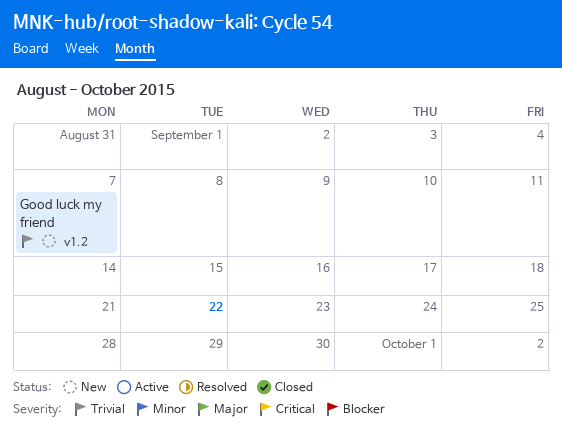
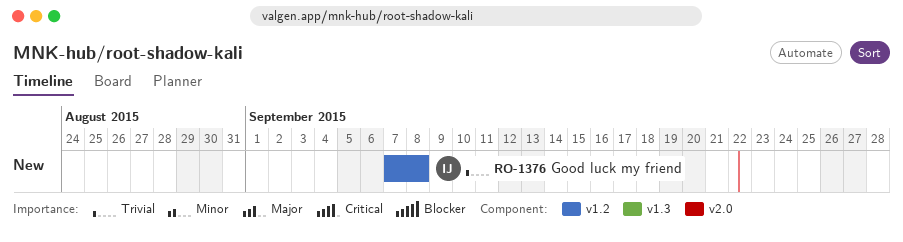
Good luck my friend, due: Sep 7 -> Sep 8

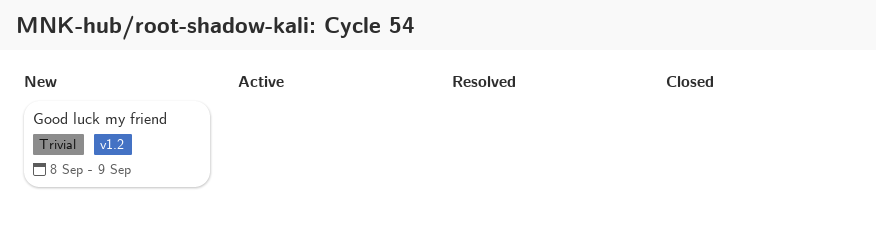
Good luck my friend, start: Sep 7 -> Sep 8
Good luck my friend, due: Sep 8 -> Sep 9

